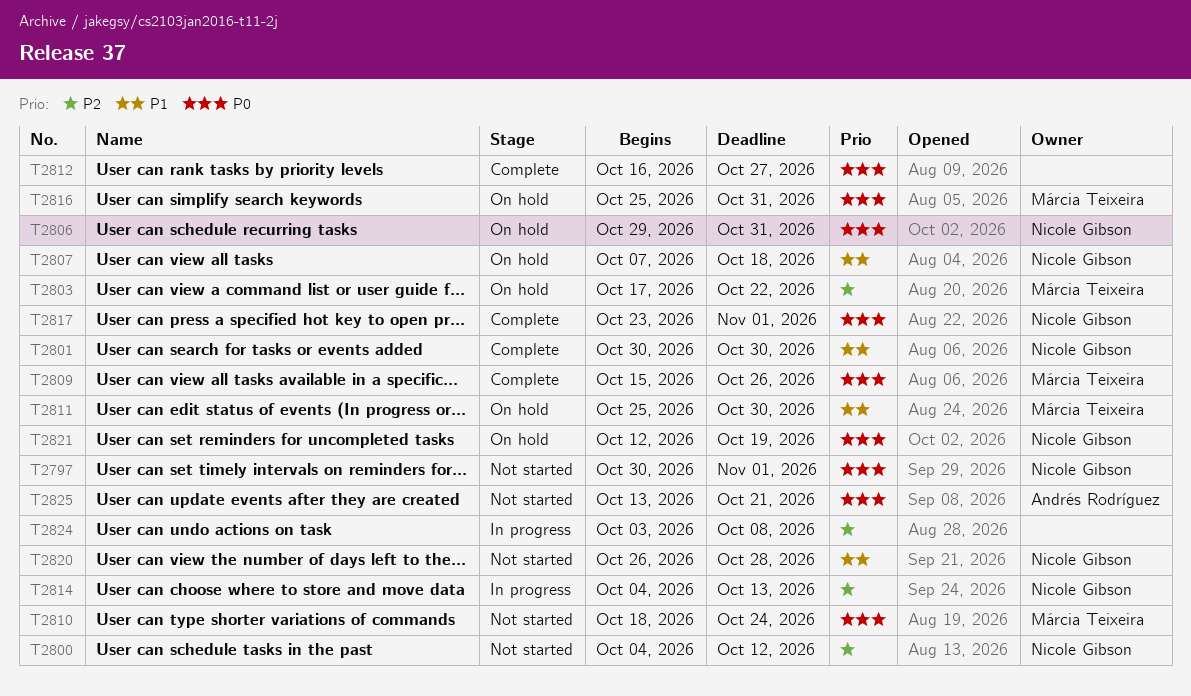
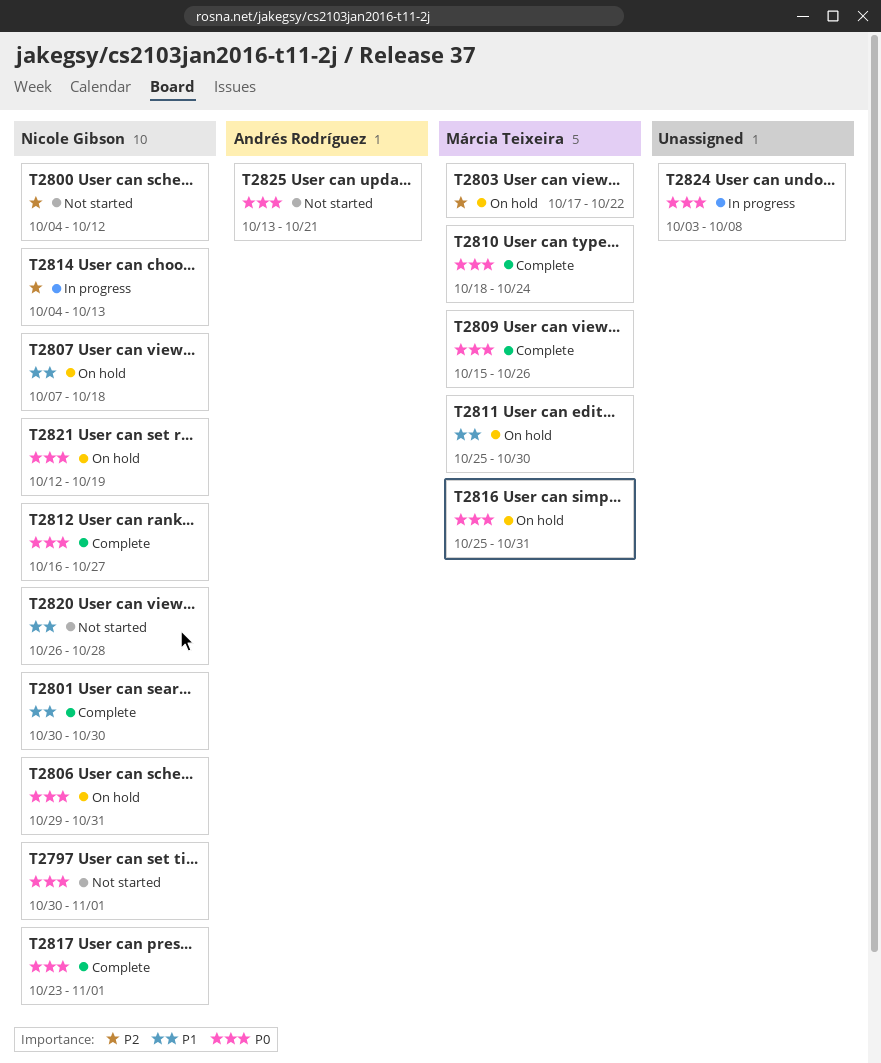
T2810, status: Not started -> Complete
T2812, owner: none -> Nicole Gibson
T2824, priority: P2 -> P0

